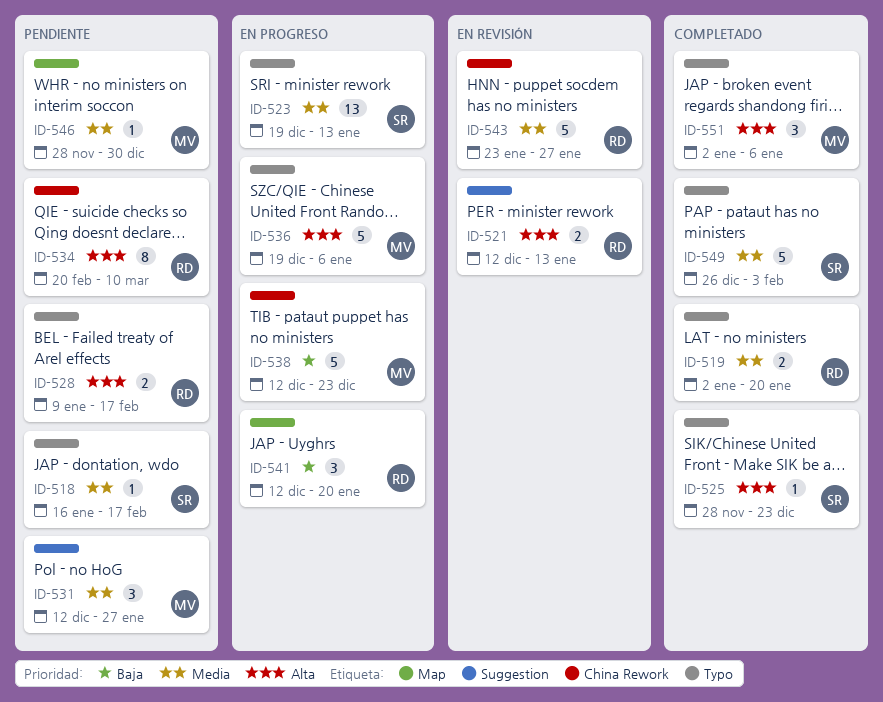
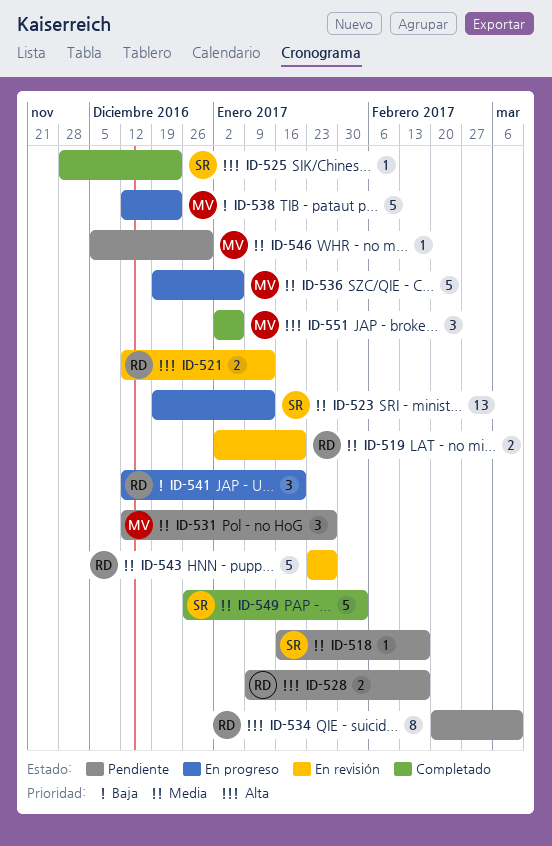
ID-519, status: Completado -> En revisión
ID-536, priority: Alta -> Media
ID-546, start: Nov 28 -> Dec 5

